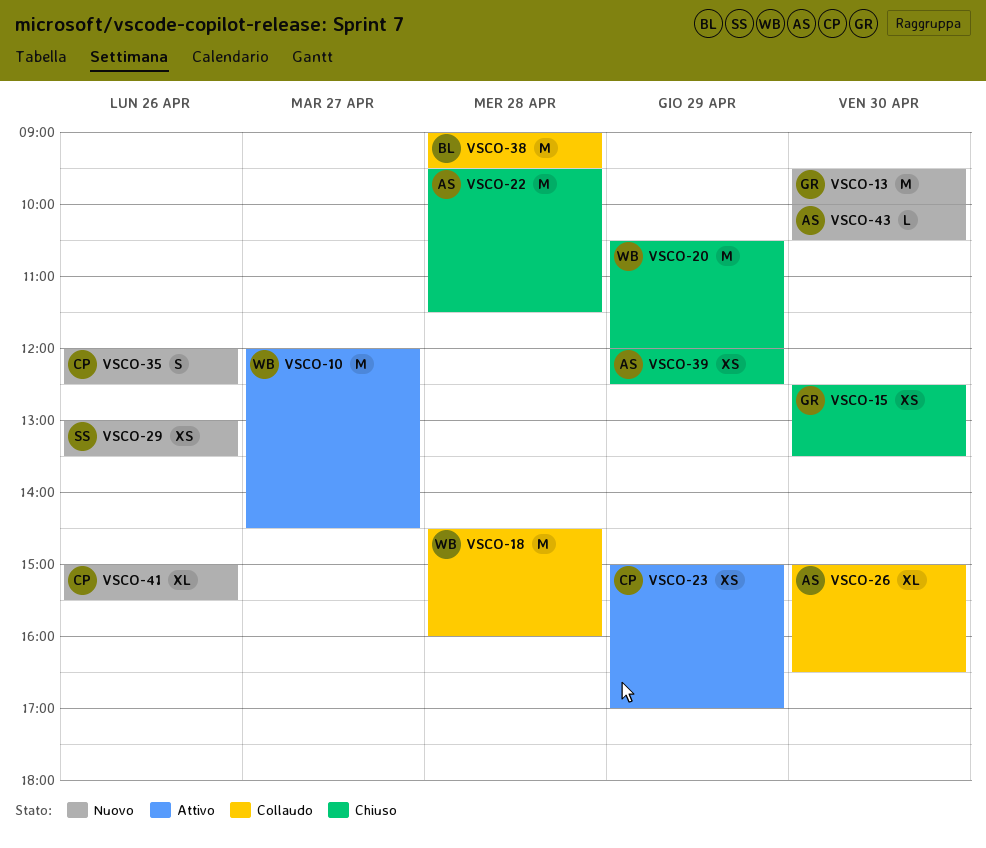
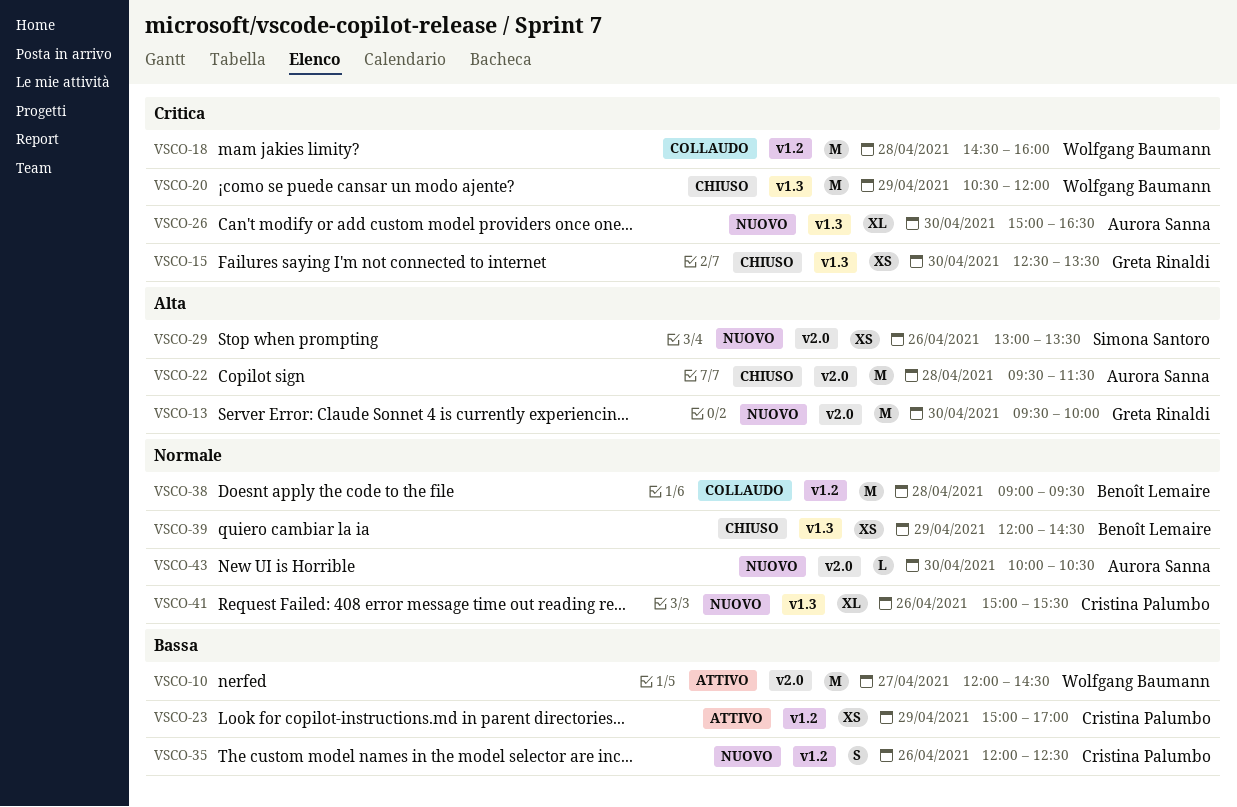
VSCO-26, status: Collaudo -> Nuovo
VSCO-39, owner: Aurora Sanna -> Benoît Lemaire
VSCO-39, ends: 12:30 -> 14:30

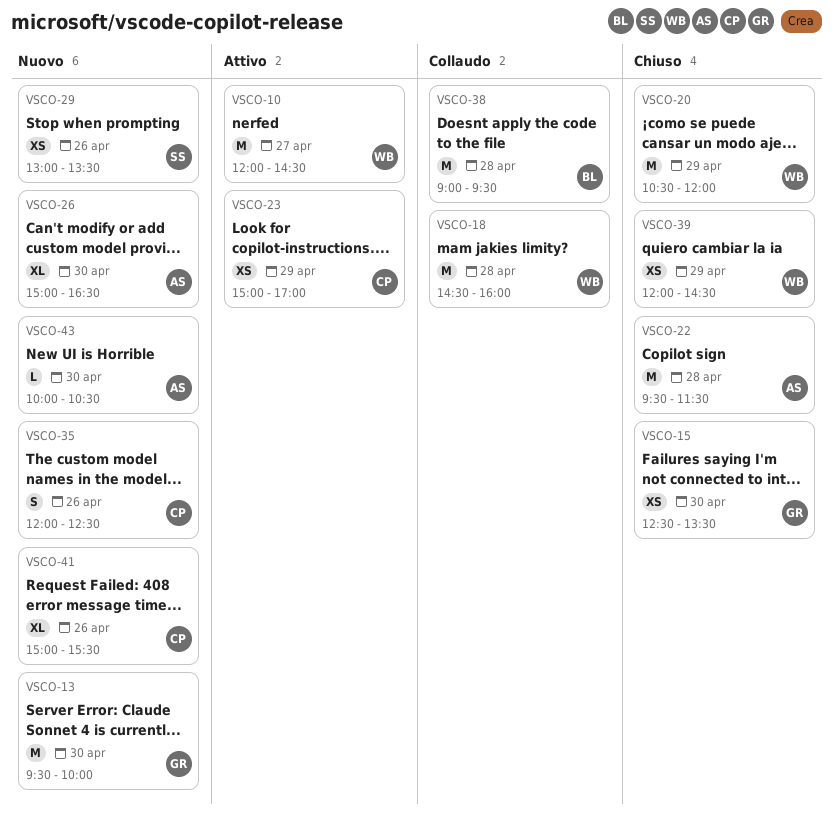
VSCO-39, owner: Benoît Lemaire -> Wolfgang Baumann

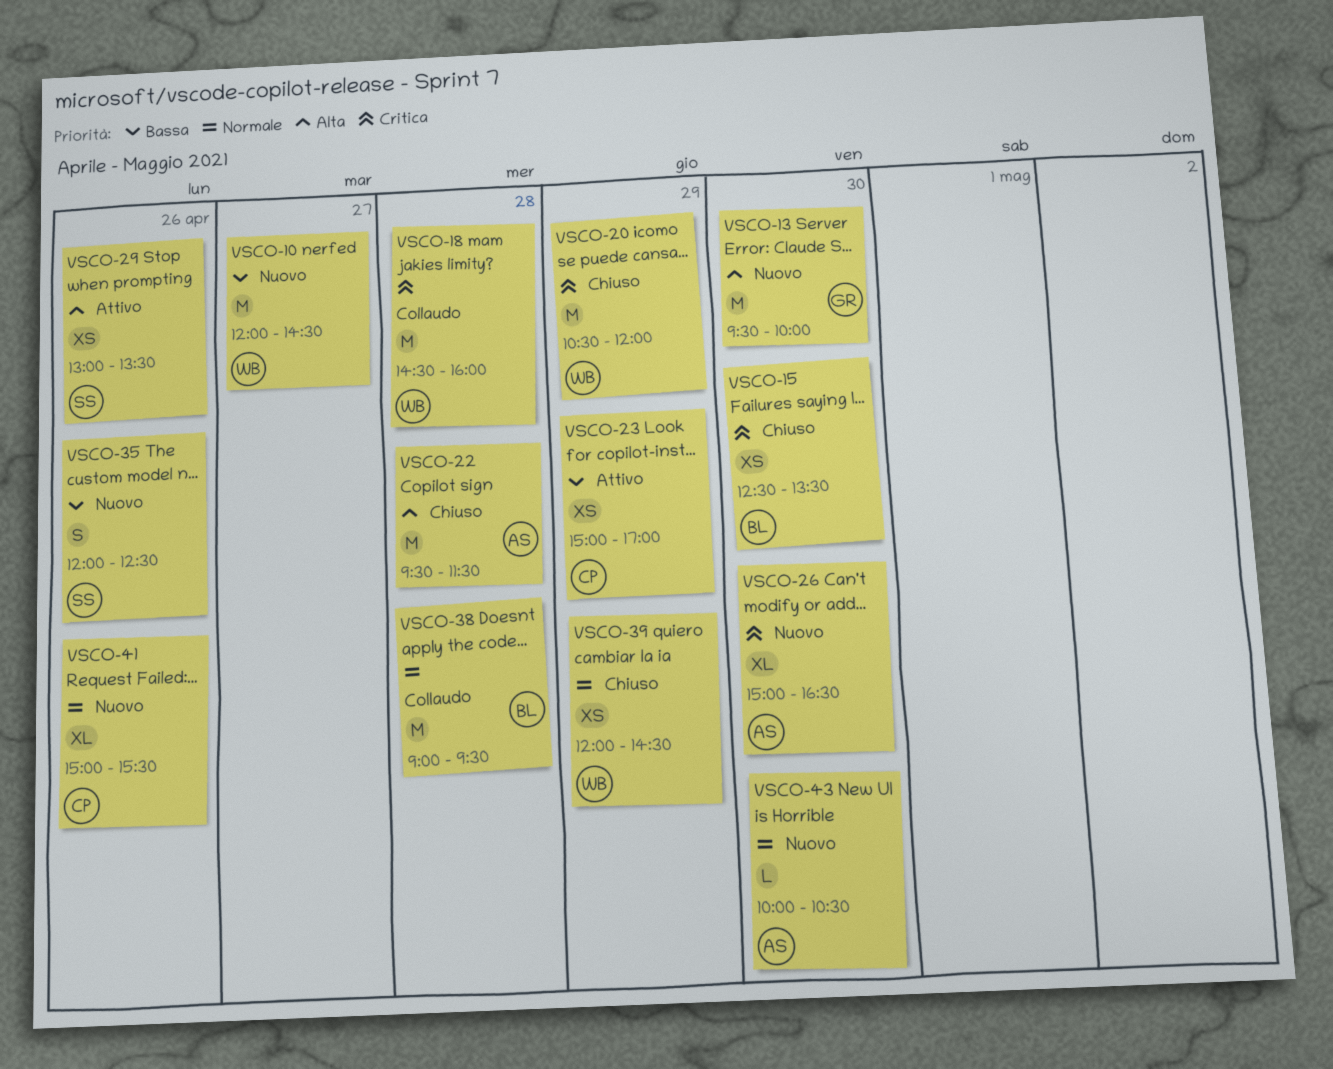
VSCO-10, status: Attivo -> Nuovo
VSCO-15, owner: GR -> BL
VSCO-29, status: Nuovo -> Attivo
VSCO-35, owner: CP -> SS

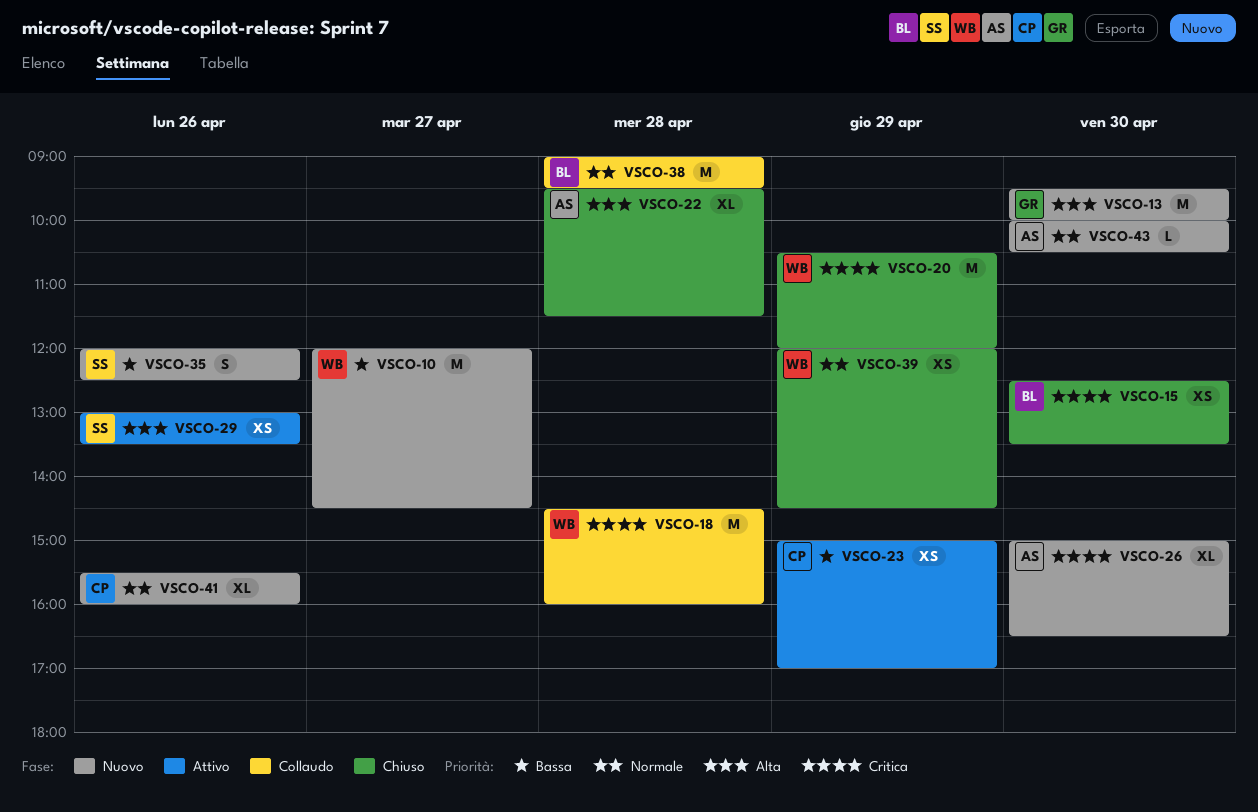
VSCO-22, estimate: M -> XL
VSCO-41, begins: 15:00 -> 15:30
VSCO-41, ends: 15:30 -> 16:00

